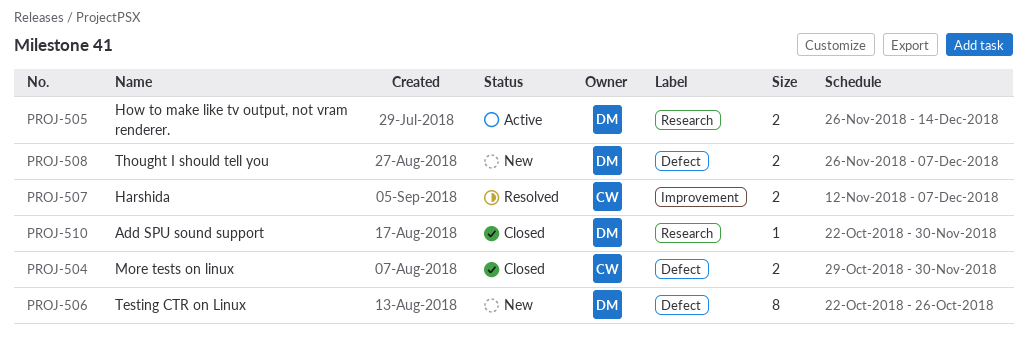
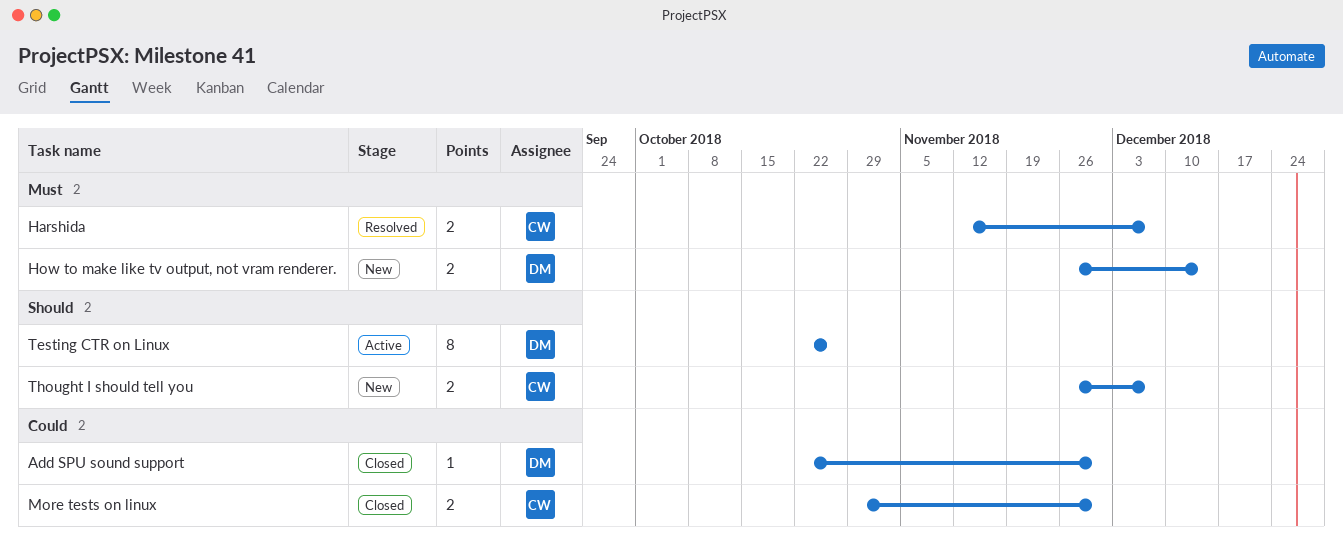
How to make like tv output, not vram renderer., status: Active -> New
Testing CTR on Linux, status: New -> Active
Thought I should tell you, owner: DM -> CW

